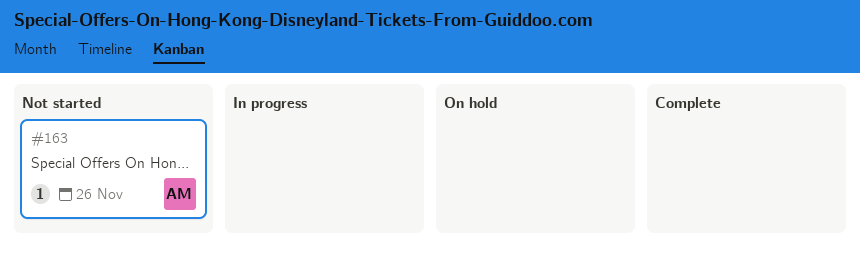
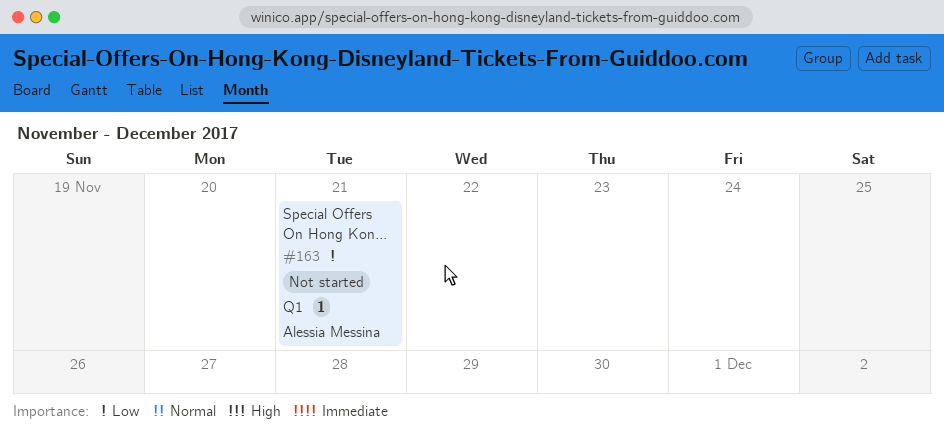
#163, due: Nov 26 -> Nov 21

